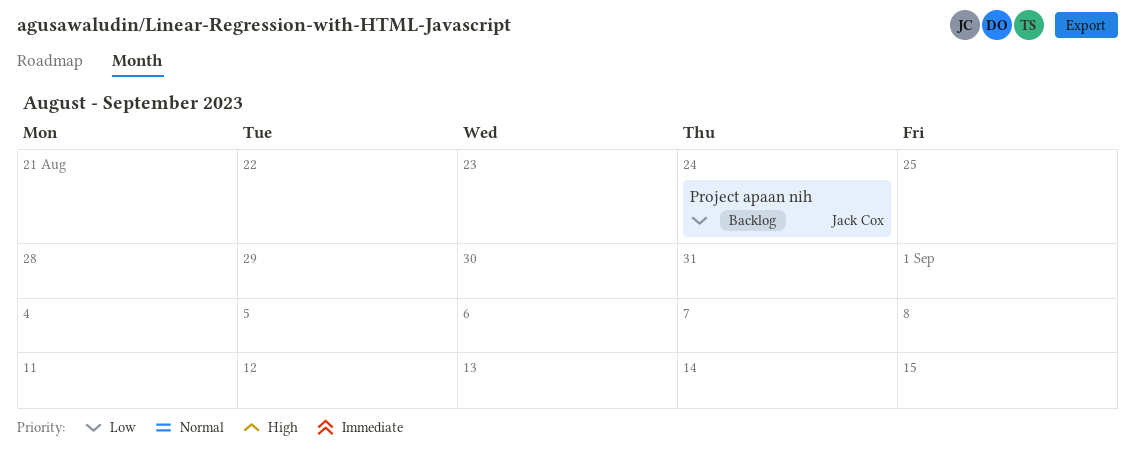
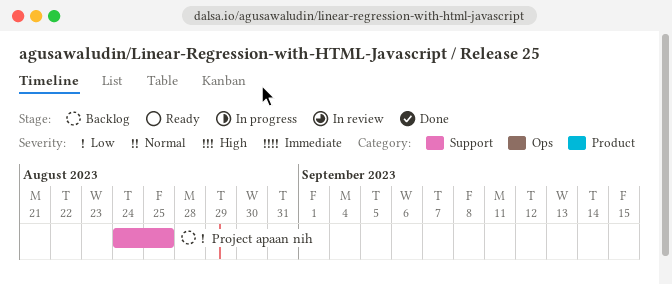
Project apaan nih, due: Aug 24 -> Aug 25

